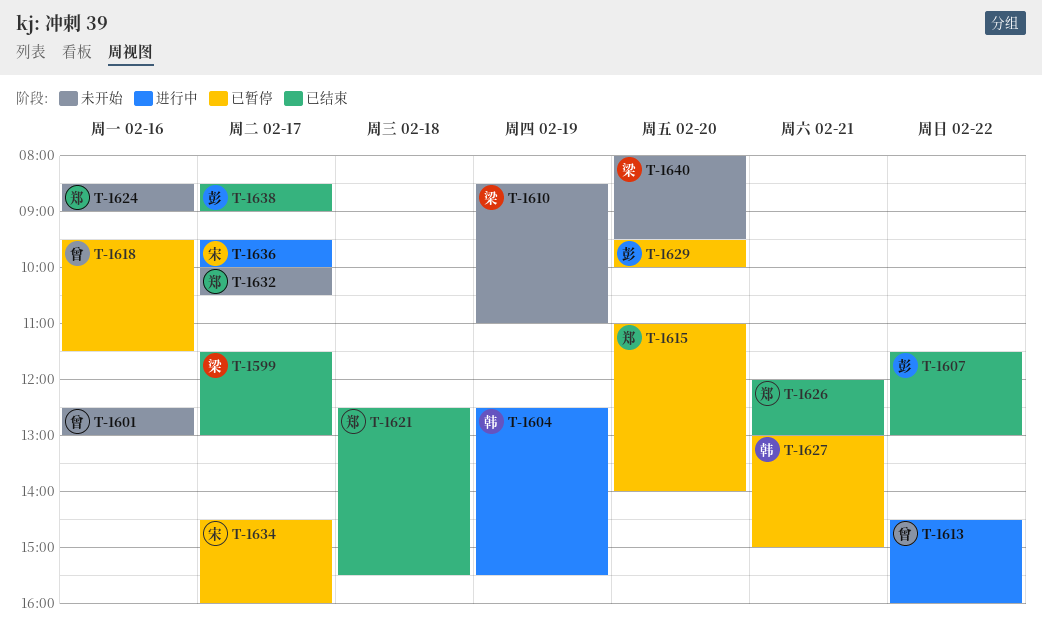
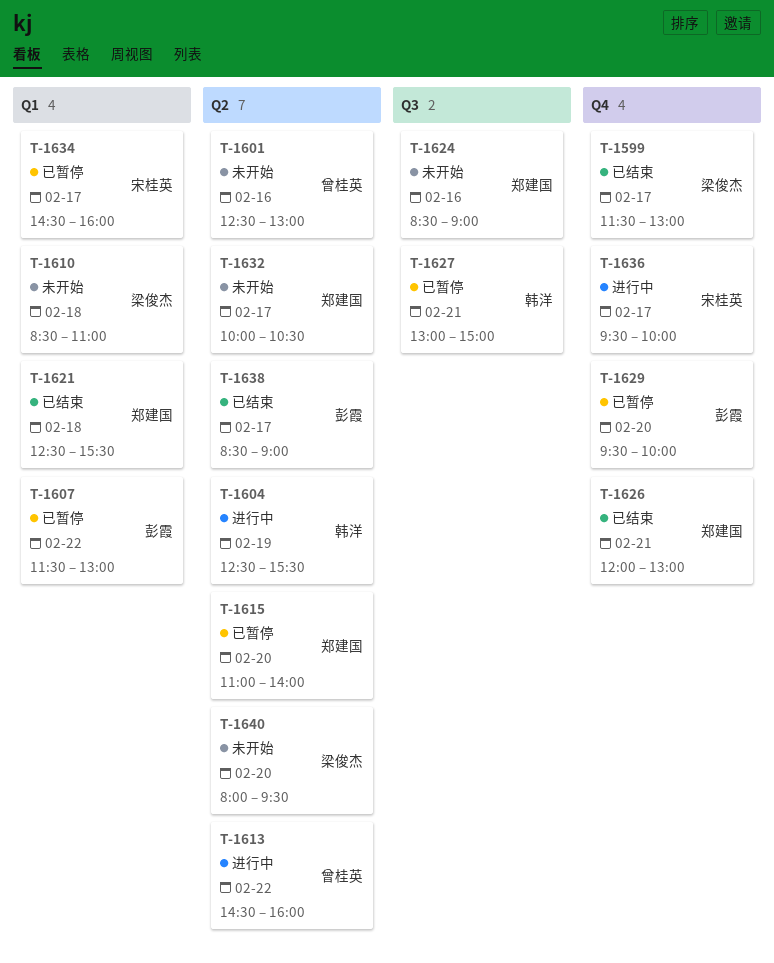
T-1607, status: 已结束 -> 已暂停
T-1610, day: Feb 19 -> Feb 18
T-1618: present -> none

